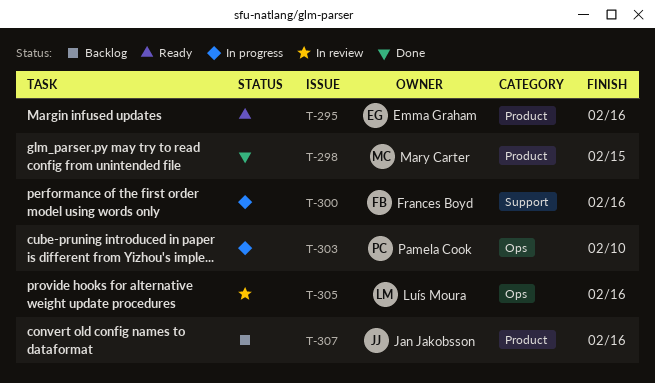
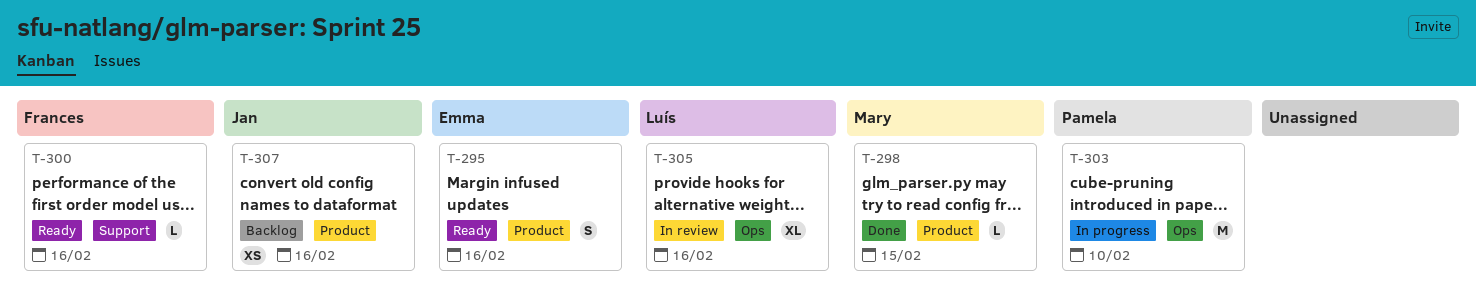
T-300, status: In progress -> Ready

